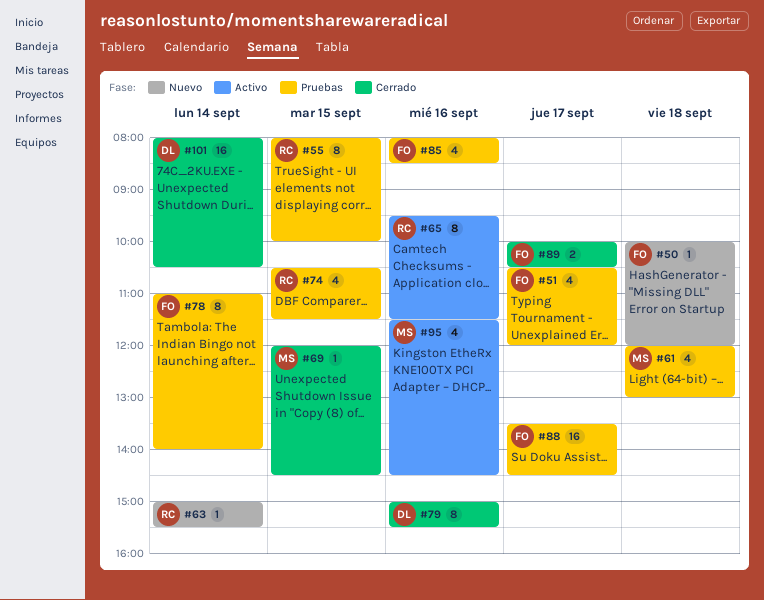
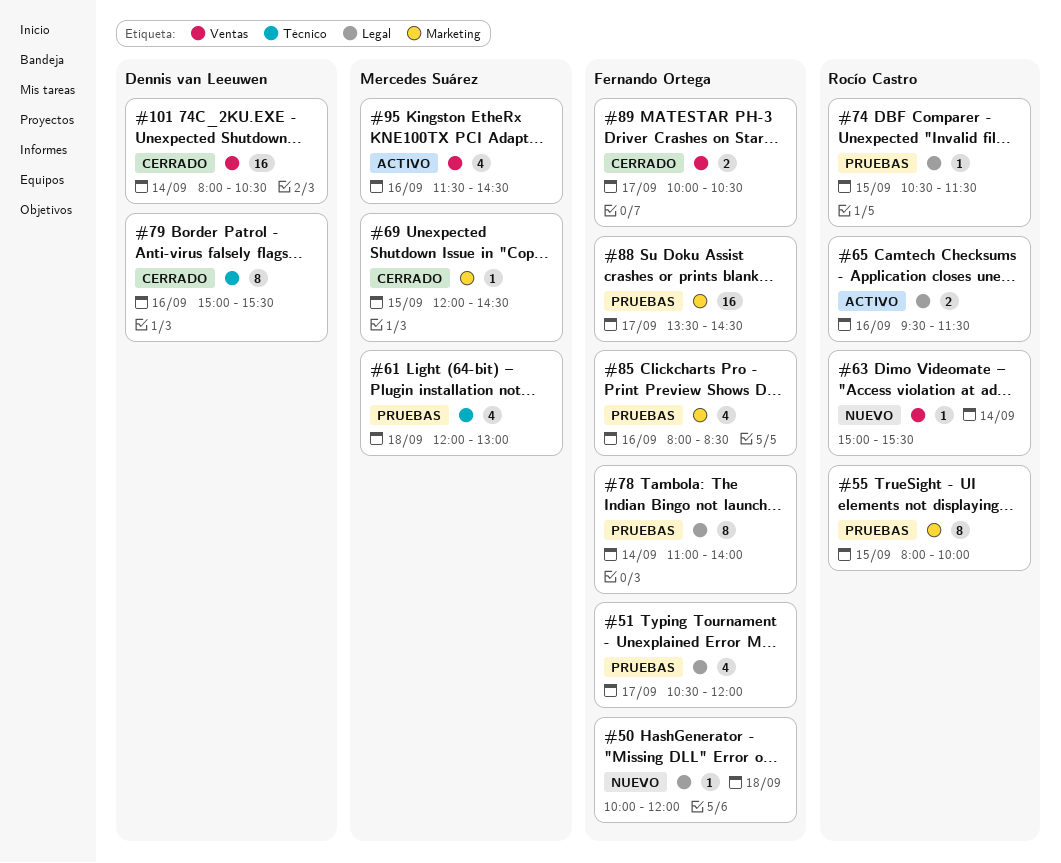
#65, estimate: 8 -> 2
#74, estimate: 4 -> 1

